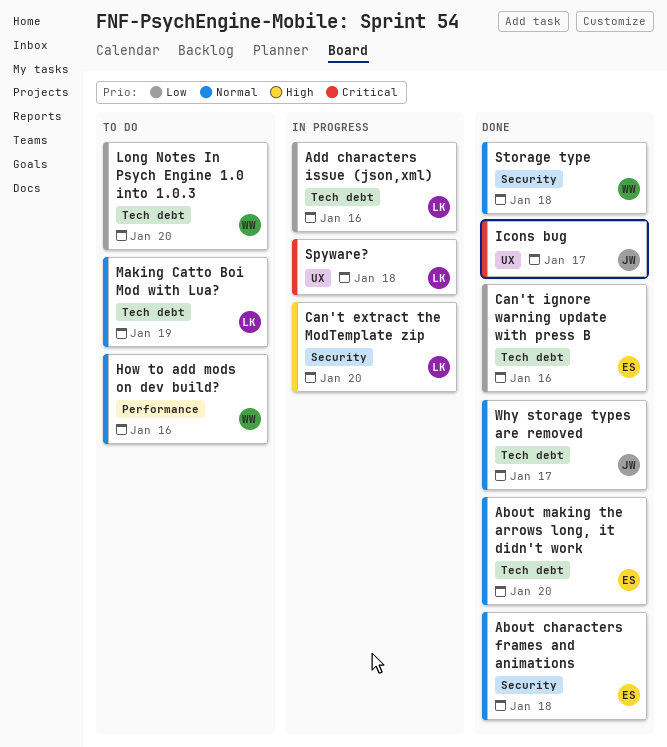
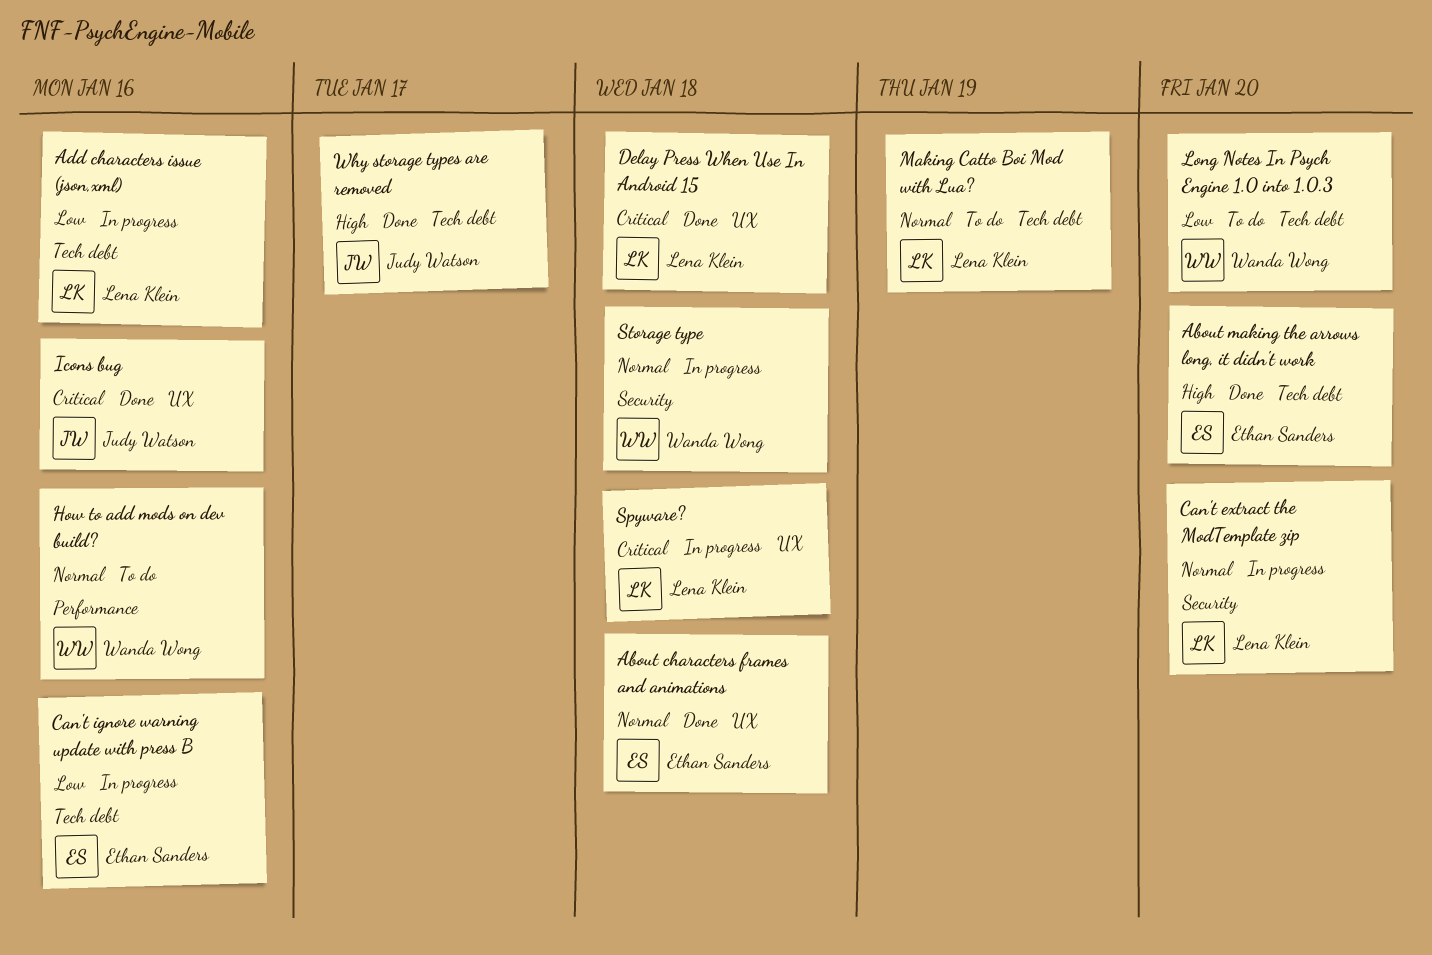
About characters frames and animations, label: Security -> UX
About making the arrows long, it didn't work, priority: Normal -> High
Can't extract the ModTemplate zip, priority: High -> Normal
Can't ignore warning update with press B, status: Done -> In progress
Delay Press When Use In Android 15: none -> present
Icons bug, due: Jan 17 -> Jan 16
Storage type, status: Done -> In progress
Why storage types are removed, priority: Normal -> High

